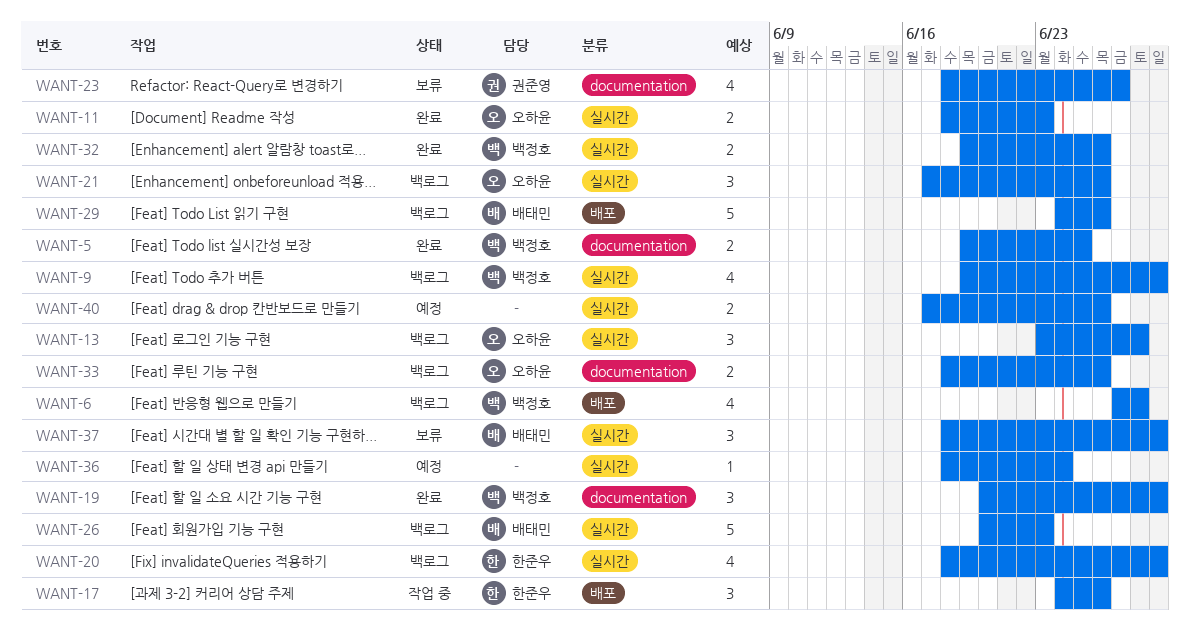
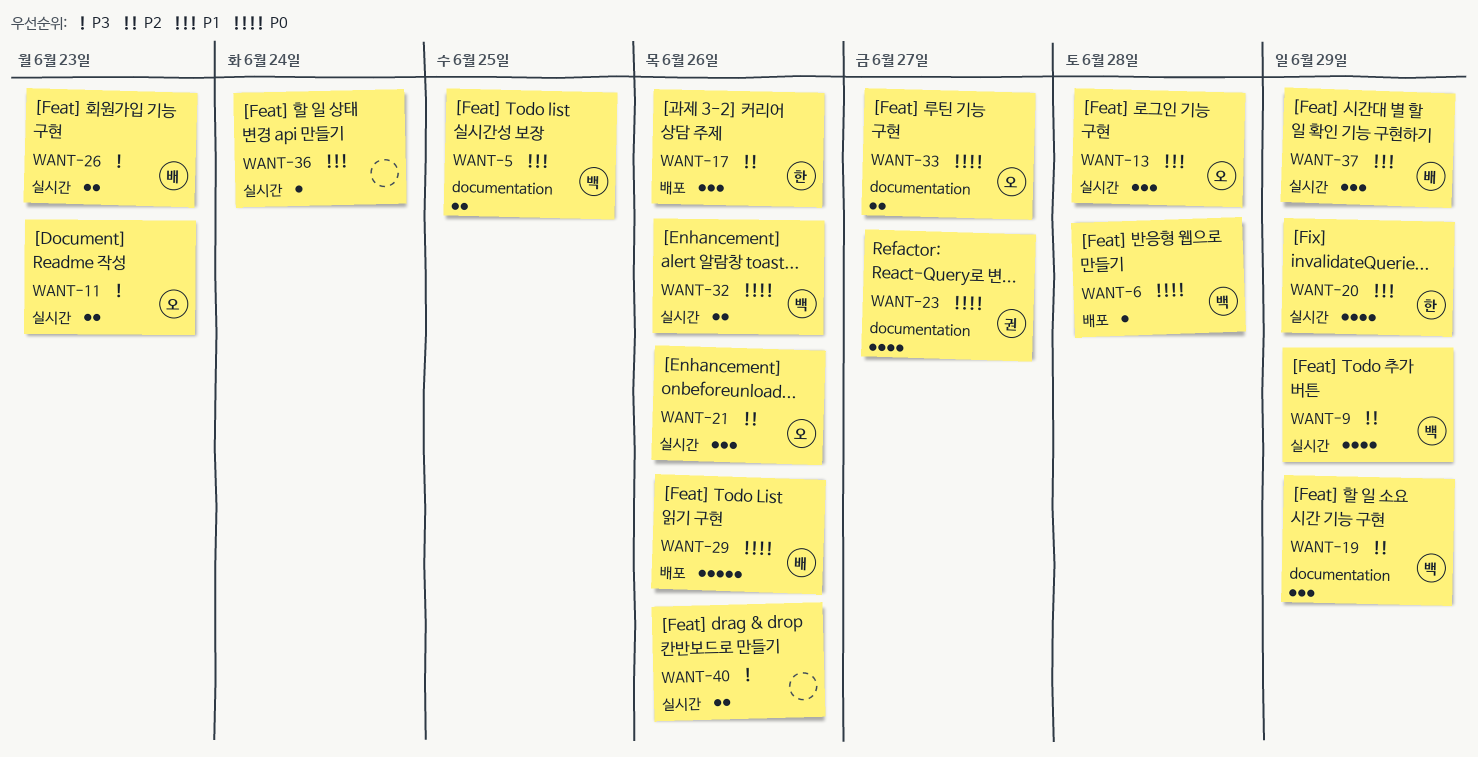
WANT-6, estimate: 4 -> 1
WANT-26, estimate: 5 -> 2
WANT-33, due: Jun 26 -> Jun 27

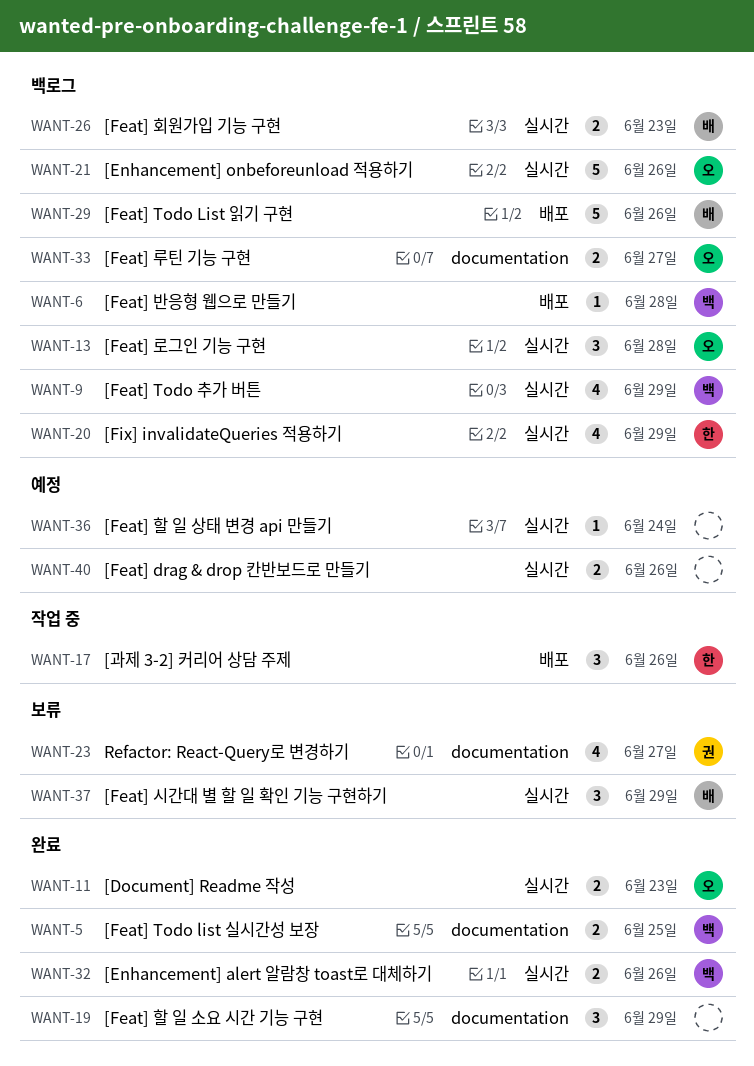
WANT-19, owner: 백 -> none
WANT-21, estimate: 3 -> 5

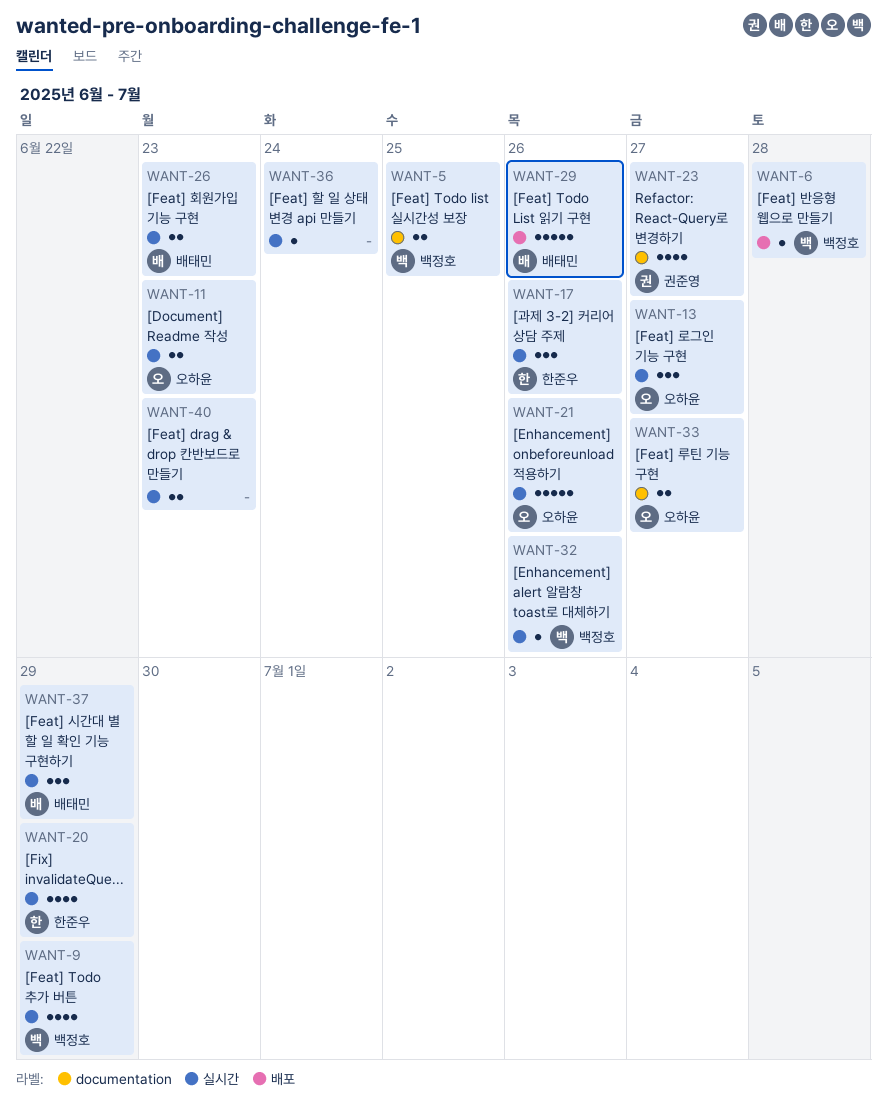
WANT-13, due: Jun 28 -> Jun 27
WANT-17, label: 배포 -> 실시간
WANT-19: present -> none
WANT-32, estimate: 2 -> 1
WANT-40, due: Jun 26 -> Jun 23

